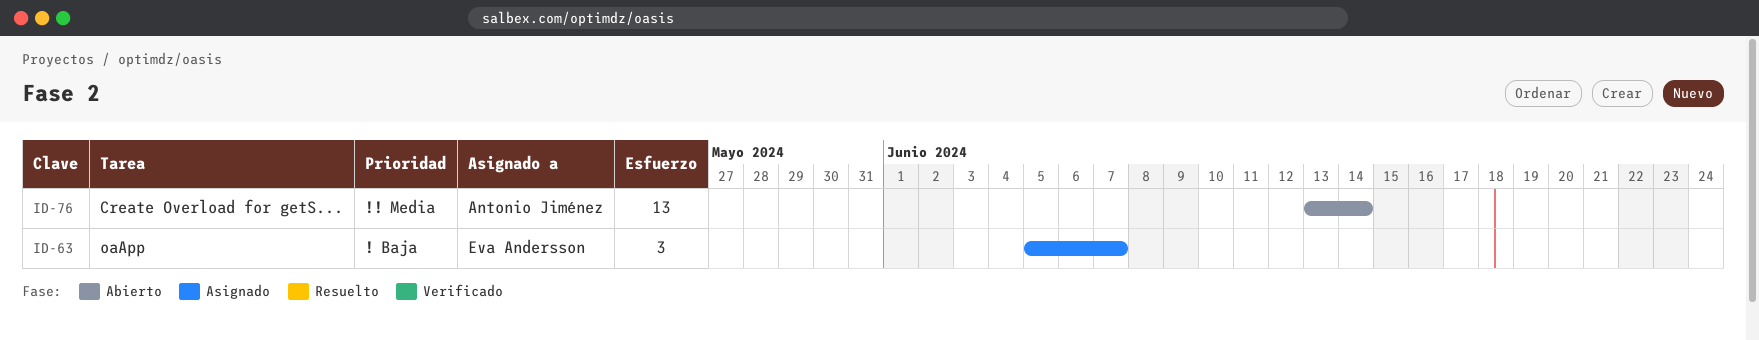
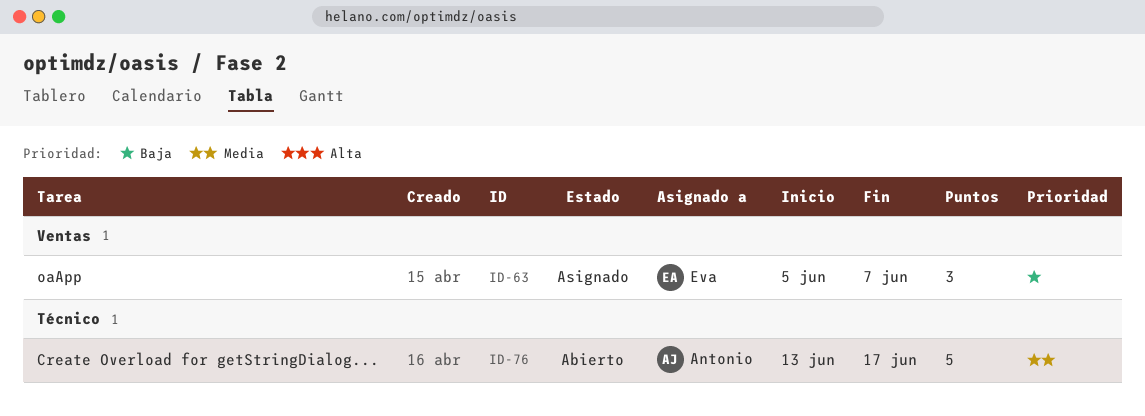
ID-76, estimate: 13 -> 5
ID-76, due: Jun 14 -> Jun 17

